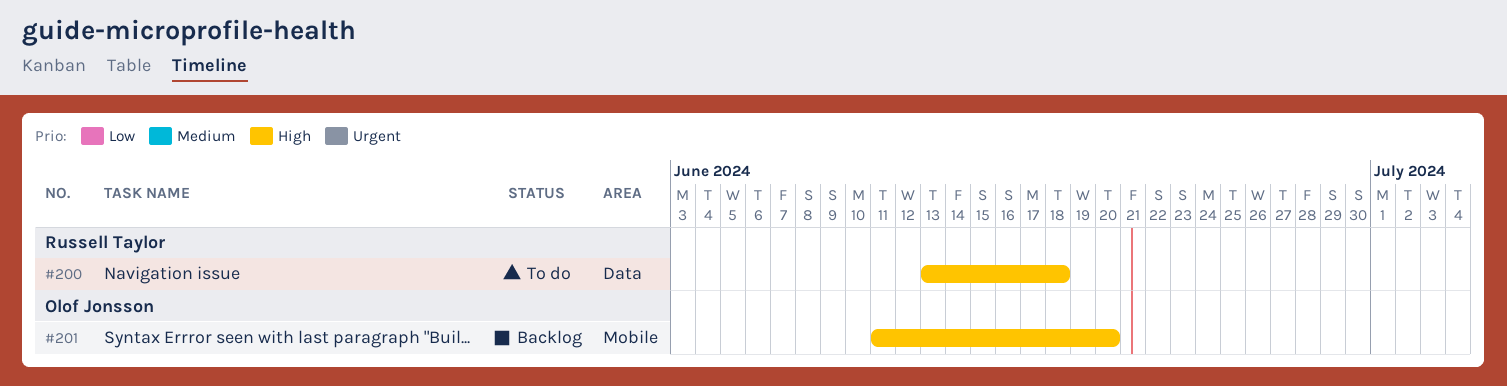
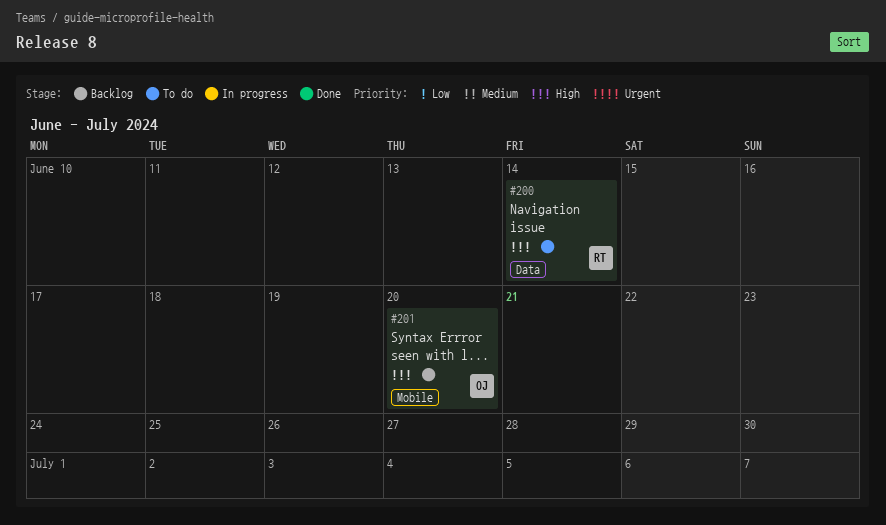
#200, due: Jun 18 -> Jun 14

